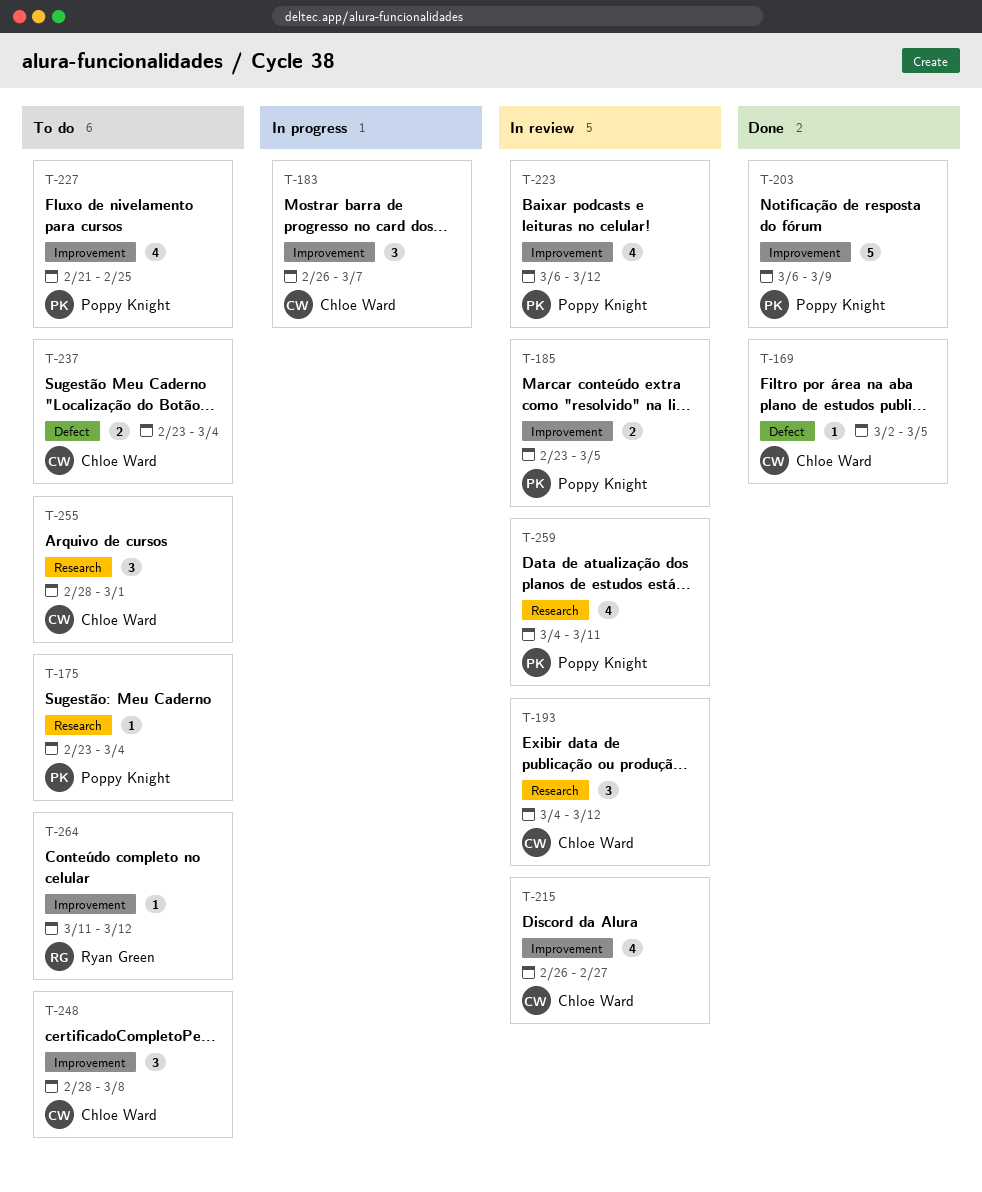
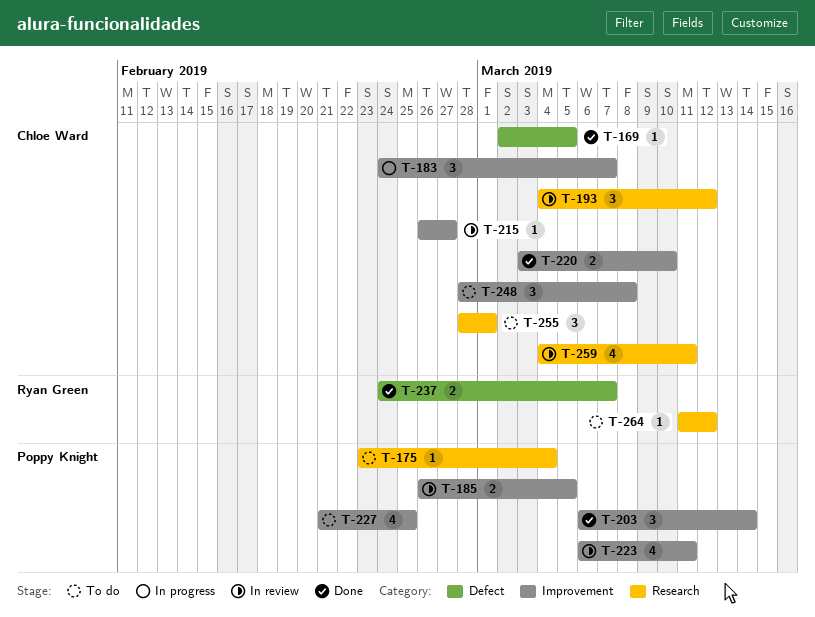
T-183, start: Feb 26 -> Feb 24
T-185, start: Feb 23 -> Feb 26
T-203, estimate: 5 -> 3
T-203, due: Mar 9 -> Mar 14
T-215, estimate: 4 -> 1
T-220: none -> present
T-223, due: Mar 12 -> Mar 11
T-237, status: To do -> Done
T-237, owner: Chloe Ward -> Ryan Green
T-237, start: Feb 23 -> Feb 24
T-237, due: Mar 4 -> Mar 7
T-259, owner: Poppy Knight -> Chloe Ward
T-264, label: Improvement -> Research

